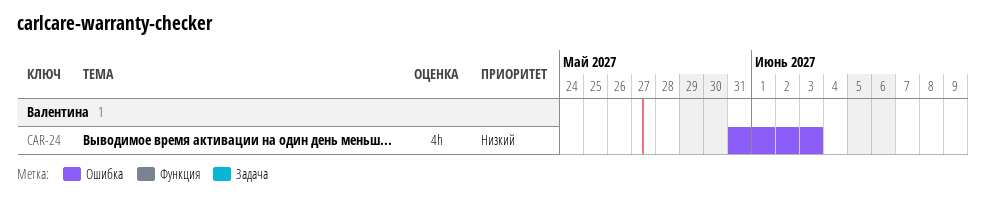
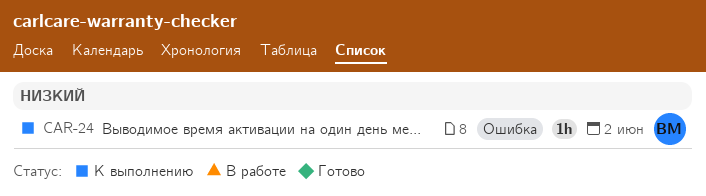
CAR-24, estimate: 4h -> 1h
CAR-24, due: Jun 3 -> Jun 2

